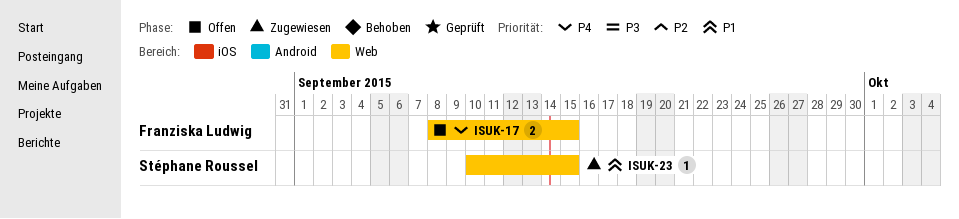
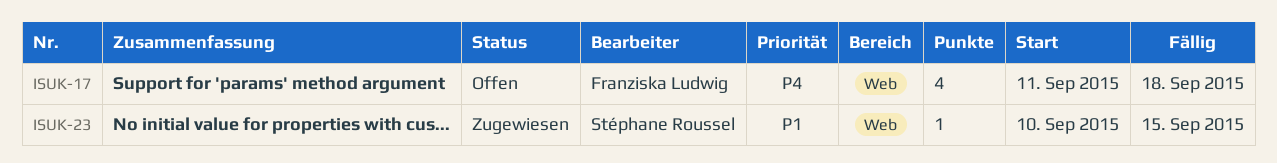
ISUK-17, estimate: 2 -> 4
ISUK-17, start: Sep 8 -> Sep 11
ISUK-17, due: Sep 15 -> Sep 18

